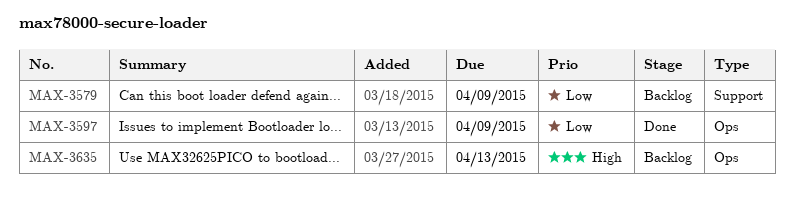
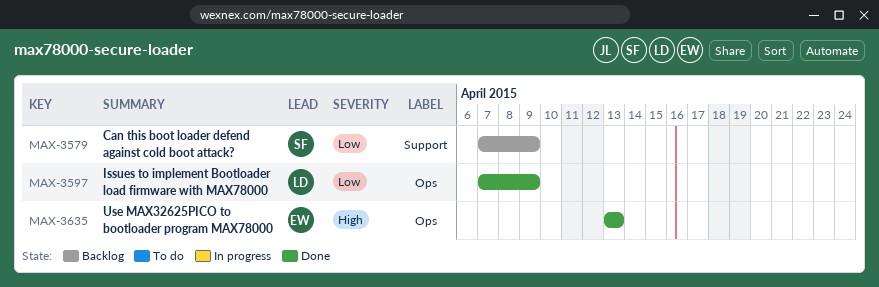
MAX-3635, status: Backlog -> Done

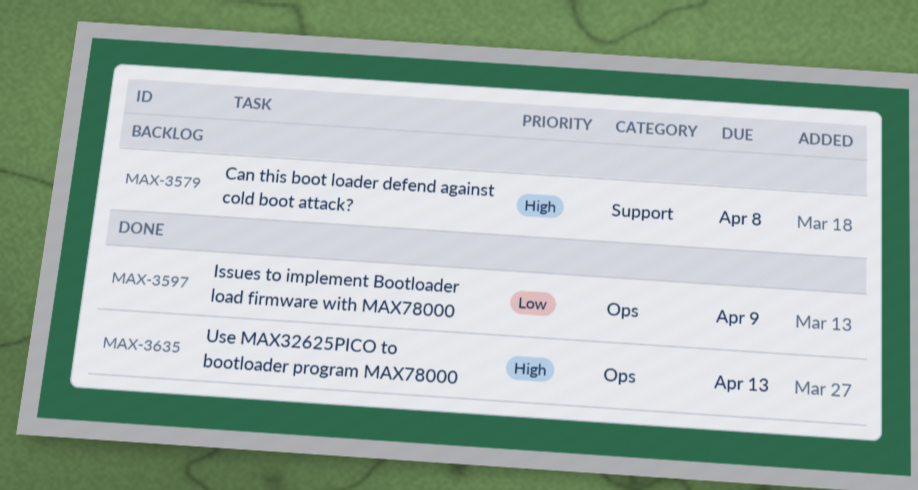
MAX-3579, priority: Low -> High
MAX-3579, due: Apr 9 -> Apr 8

